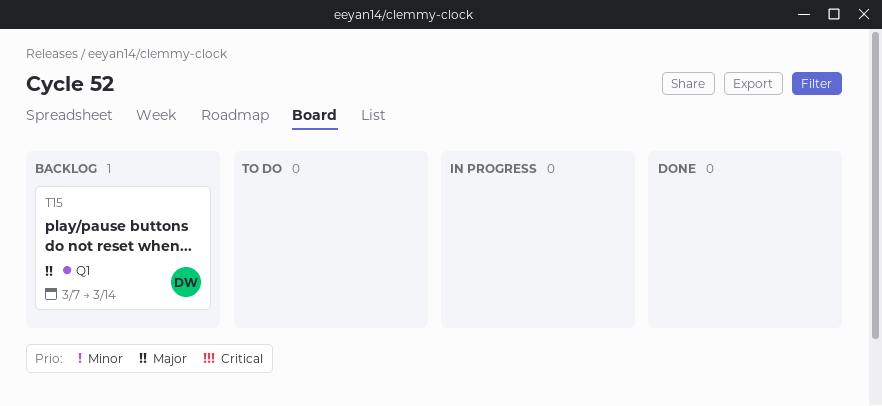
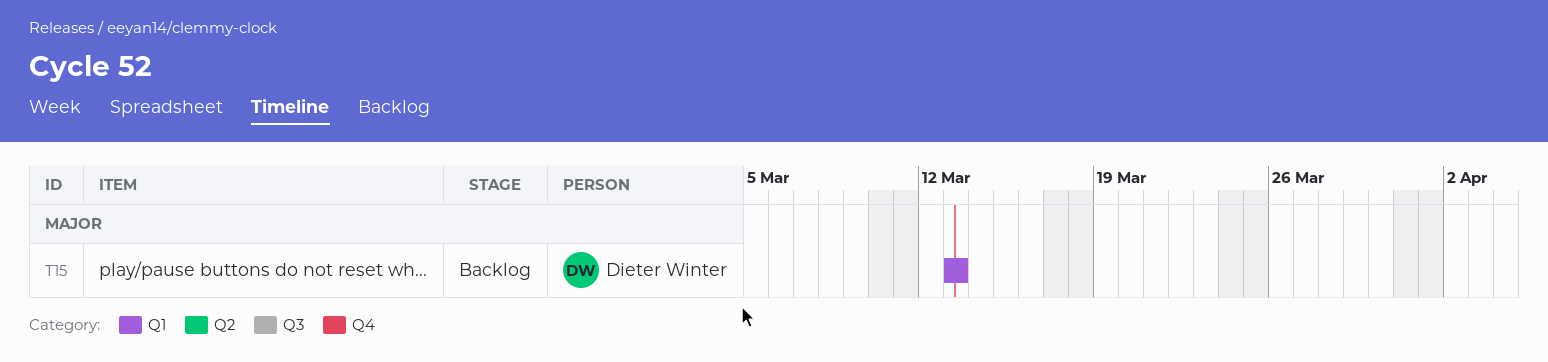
T15, start: Mar 7 -> Mar 13
T15, due: Mar 14 -> Mar 13

